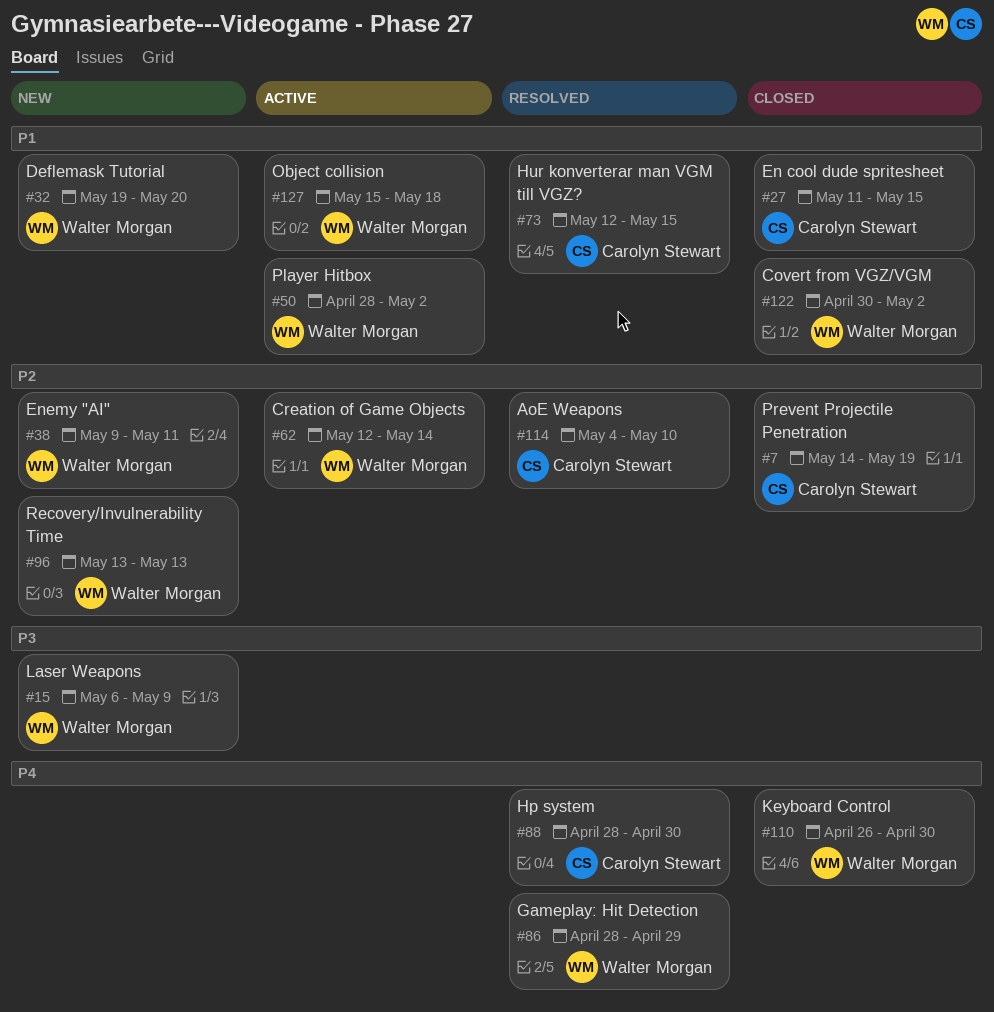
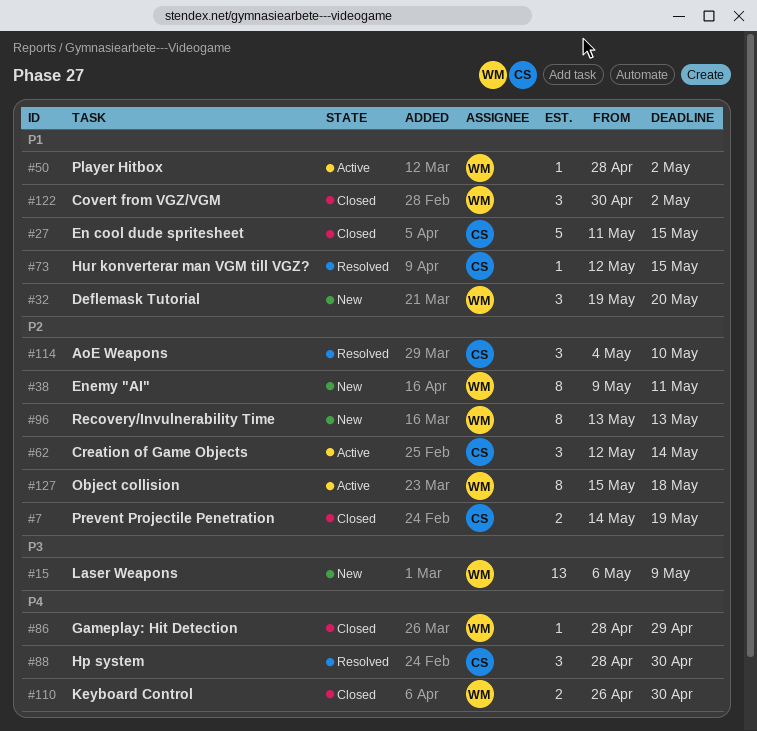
#62, owner: Walter Morgan -> Carolyn Stewart
#86, status: Resolved -> Closed
#127, priority: P1 -> P2

